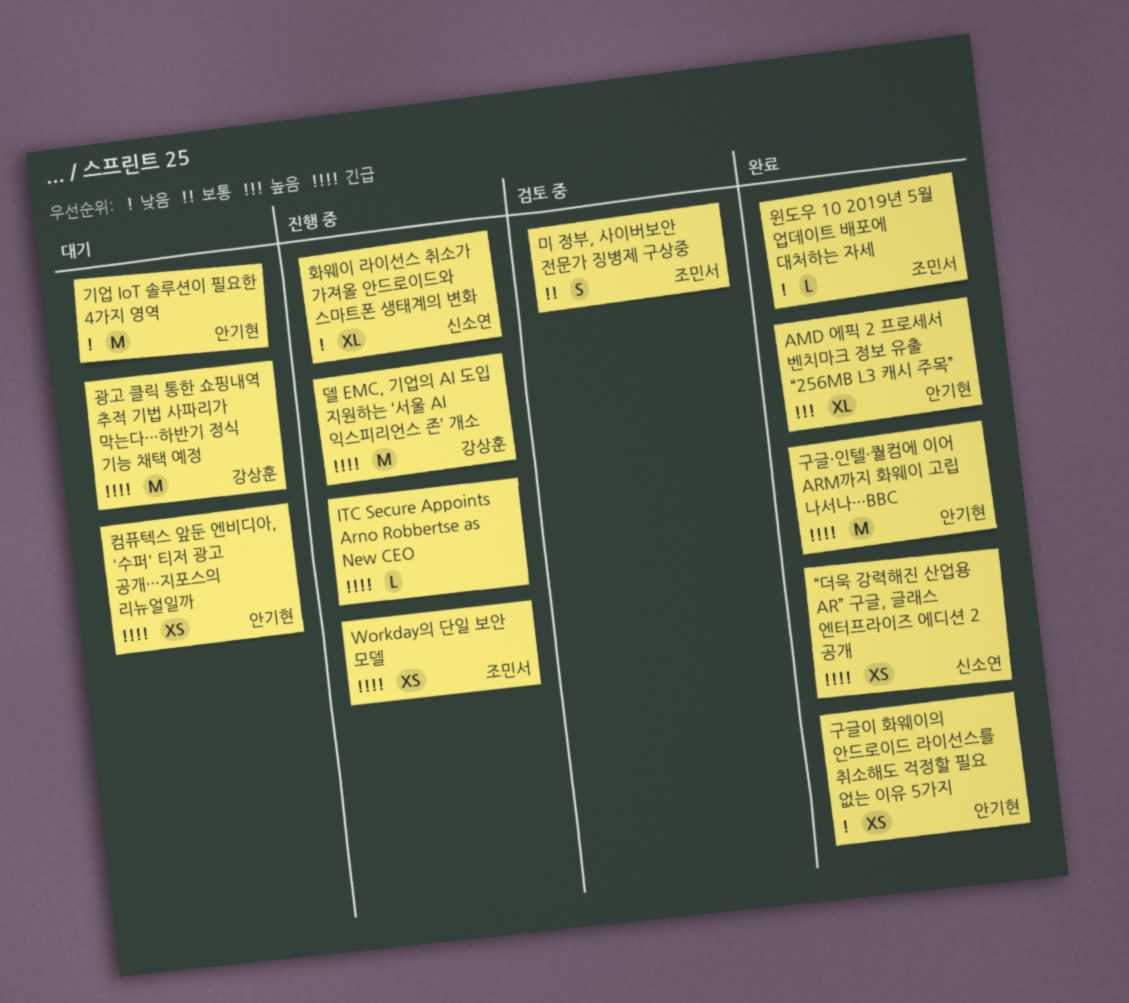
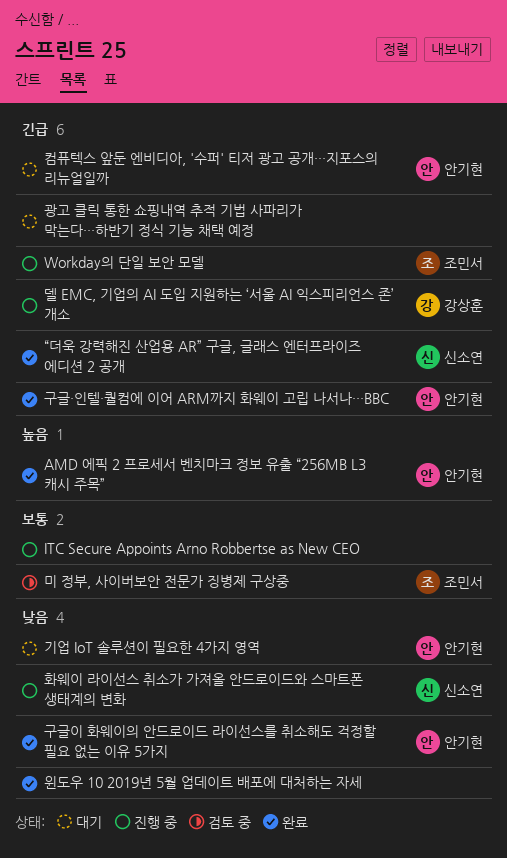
ITC Secure Appoints Arno Robbertse as New CEO, priority: 긴급 -> 보통
광고 클릭 통한 쇼핑내역 추적 기법 사파리가 막는다···하반기 정식 기능 채택 예정, owner: 강상훈 -> none
윈도우 10 2019년 5월 업데이트 배포에 대처하는 자세, owner: 조민서 -> none

